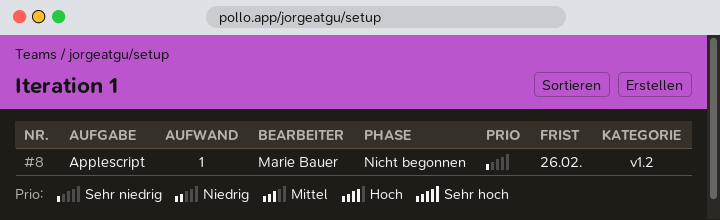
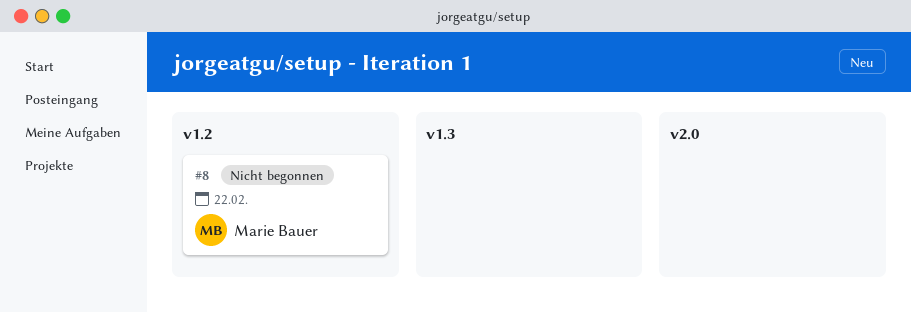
#8, due: Feb 26 -> Feb 22

